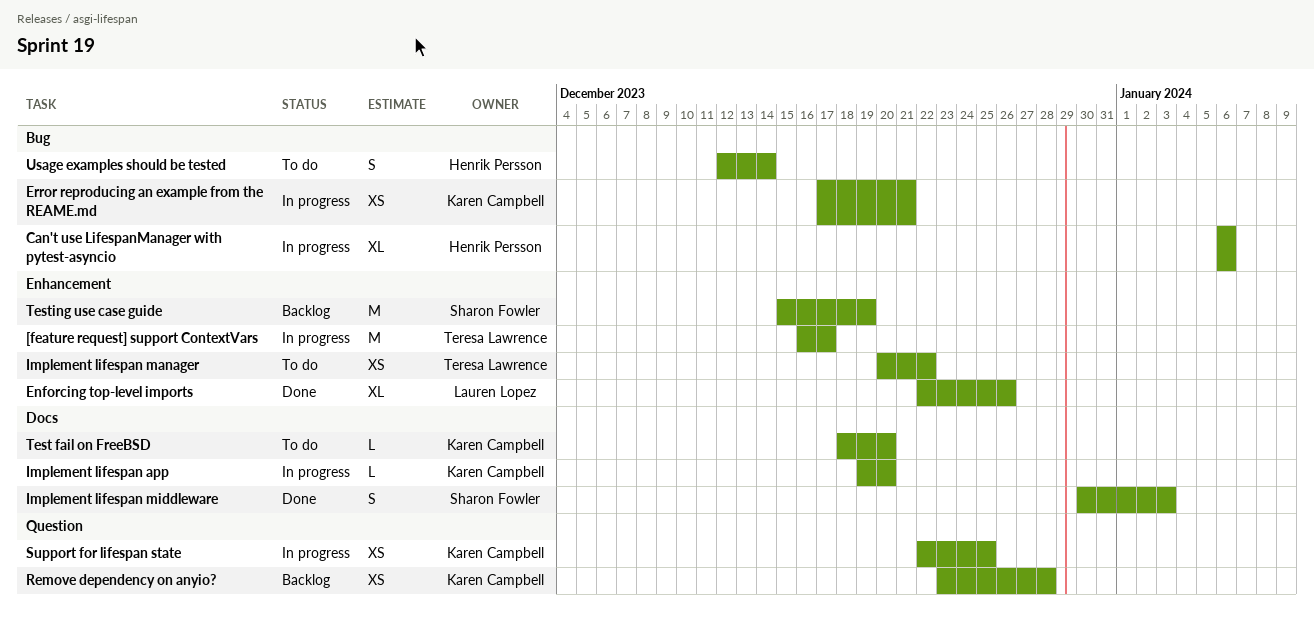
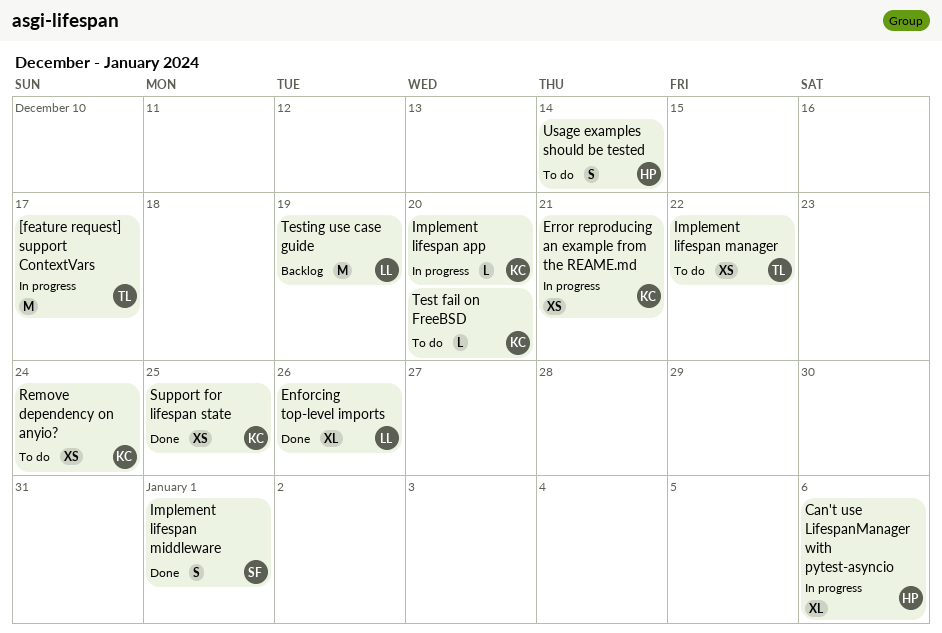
Implement lifespan middleware, due: Jan 3 -> Jan 1
Remove dependency on anyio?, status: Backlog -> To do
Remove dependency on anyio?, due: Dec 28 -> Dec 24
Support for lifespan state, status: In progress -> Done
Testing use case guide, owner: Sharon Fowler -> Lauren Lopez

